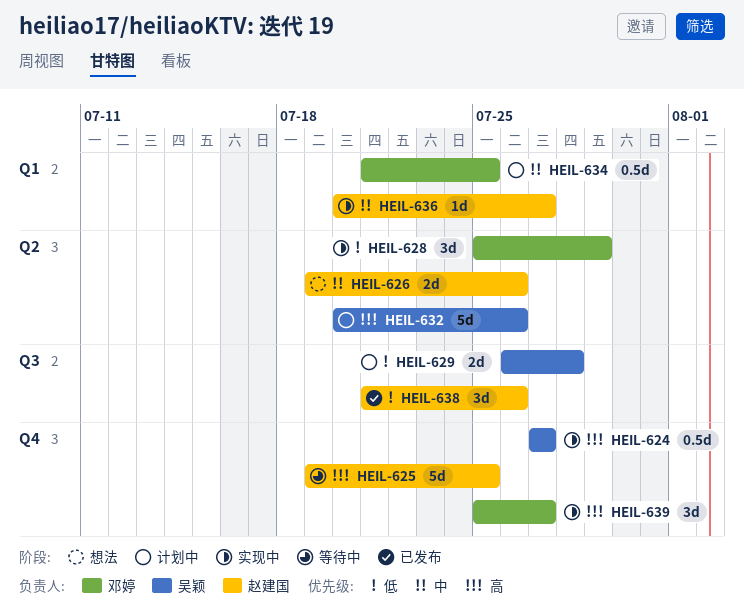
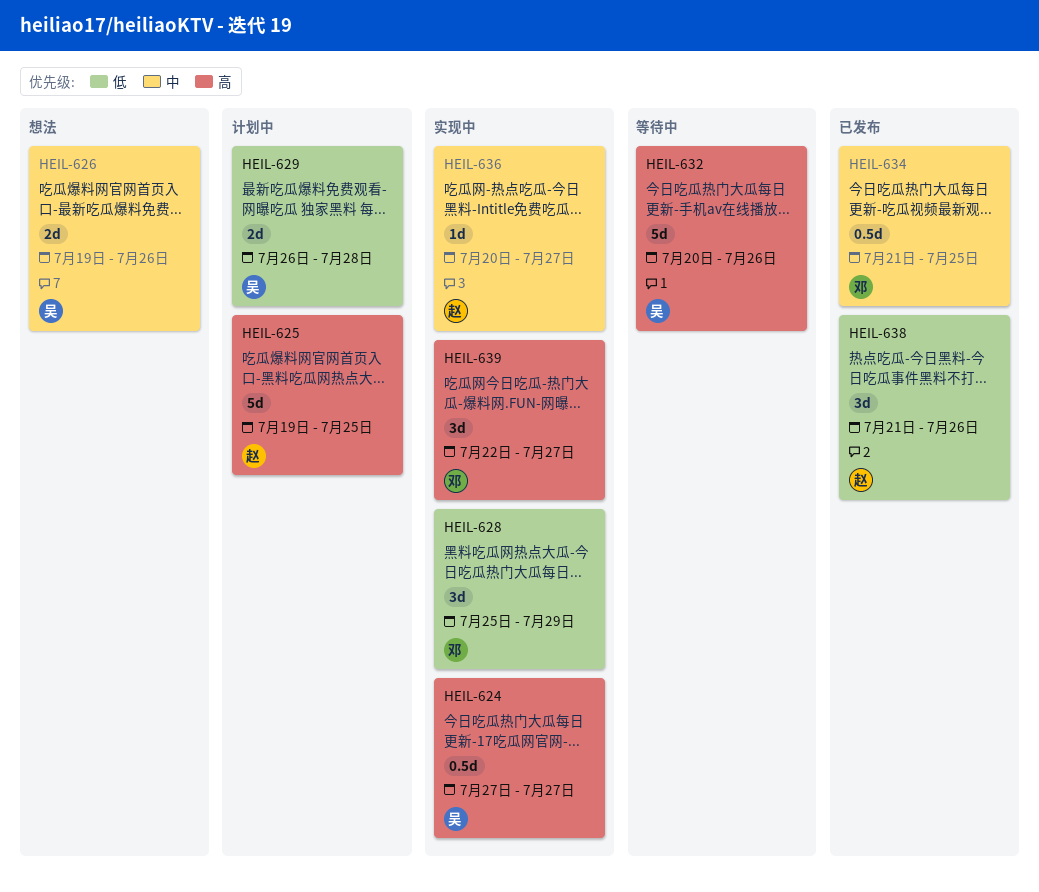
HEIL-625, status: 等待中 -> 计划中
HEIL-626, owner: 赵建国 -> 吴颖
HEIL-632, status: 计划中 -> 等待中
HEIL-634, status: 计划中 -> 已发布
HEIL-639, start: Jul 25 -> Jul 22

